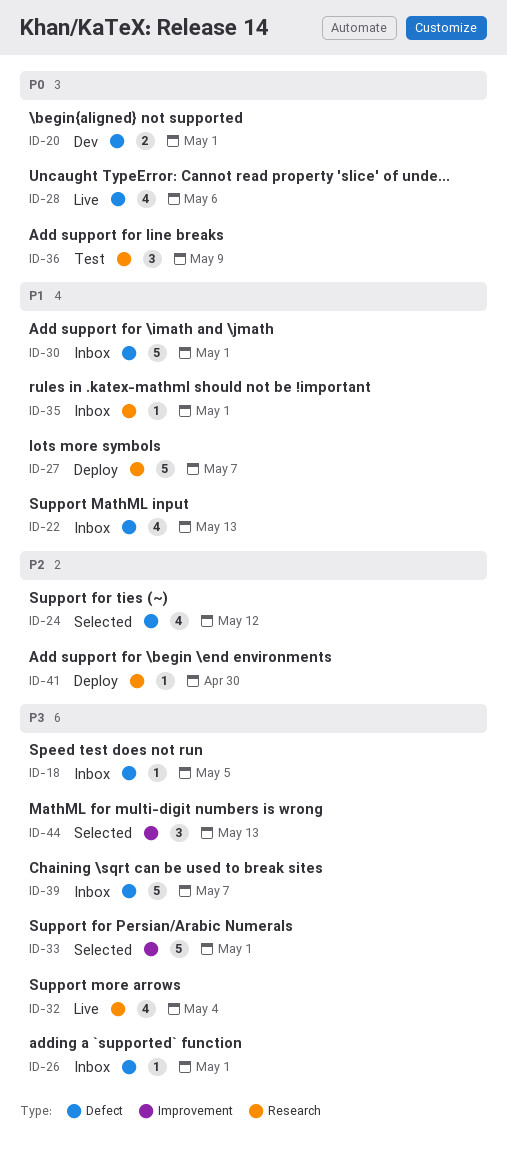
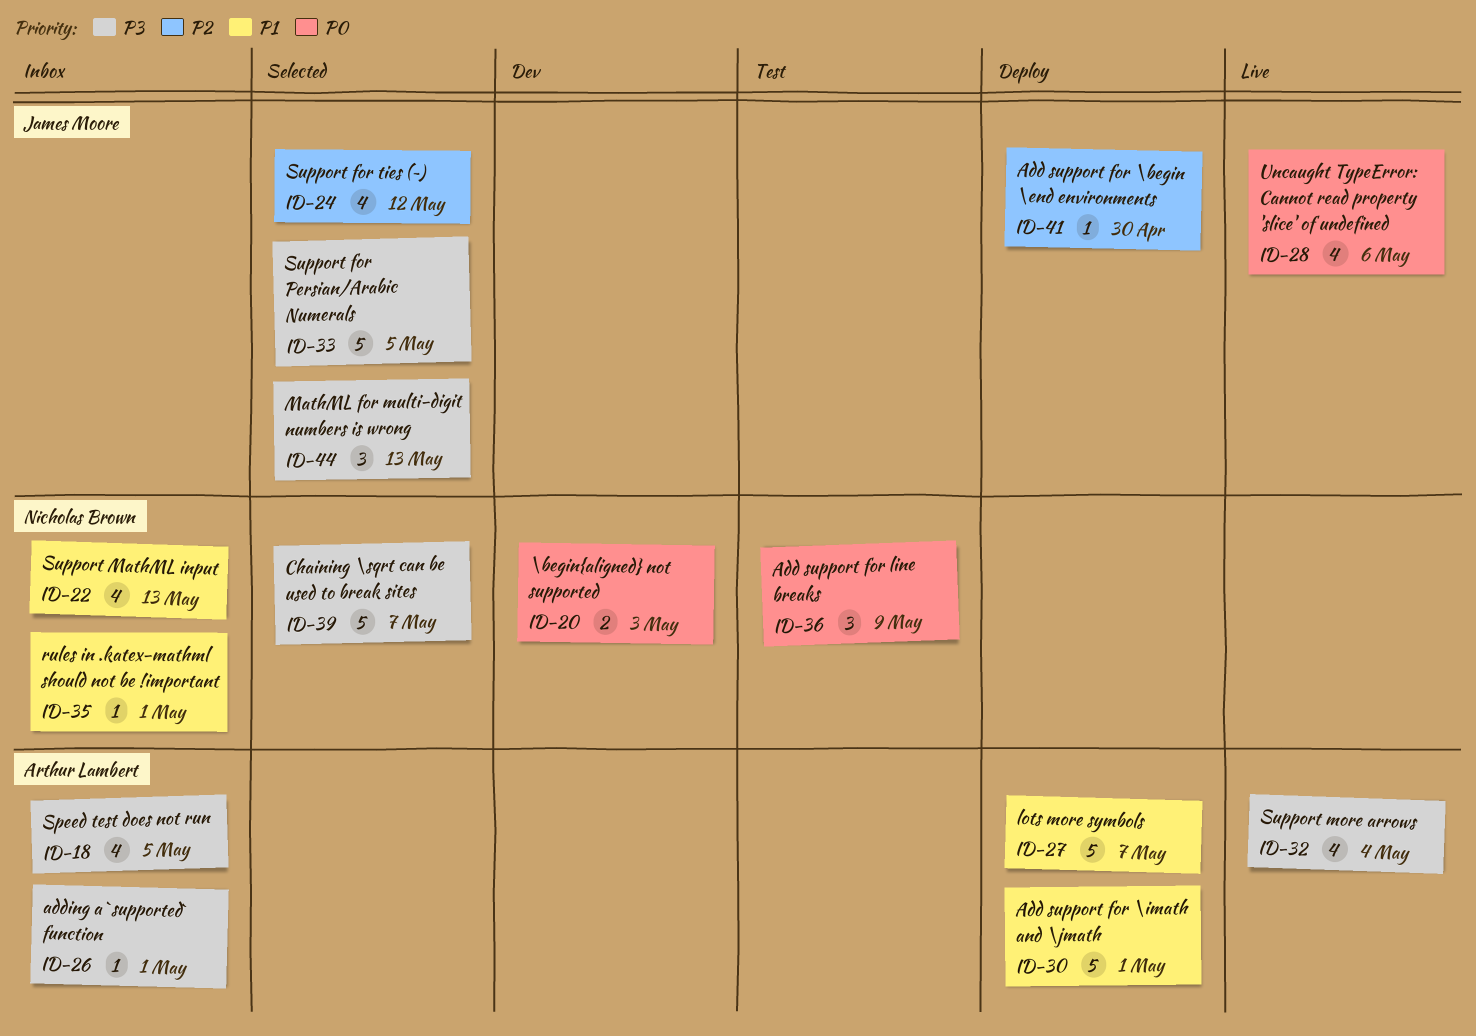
ID-18, estimate: 1 -> 4
ID-20, due: May 1 -> May 3
ID-30, status: Inbox -> Deploy
ID-33, due: May 1 -> May 5
ID-39, status: Inbox -> Selected

